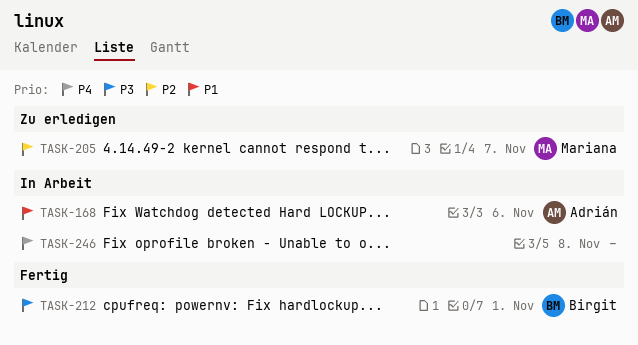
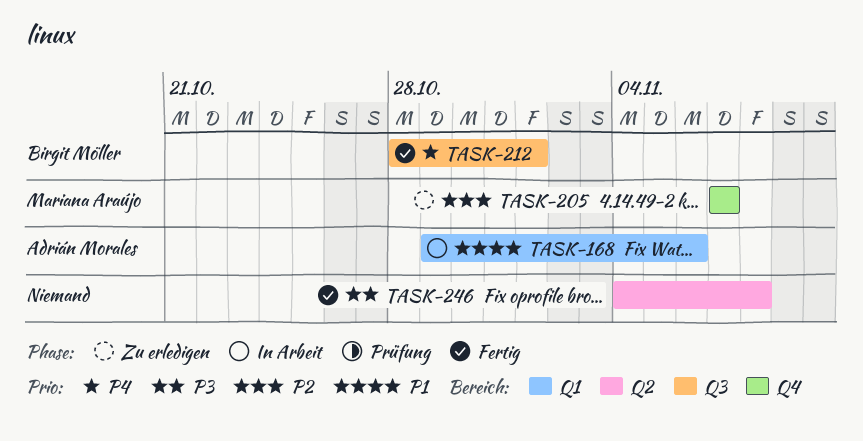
TASK-212, priority: P3 -> P4
TASK-246, status: In Arbeit -> Fertig
TASK-246, priority: P4 -> P3

